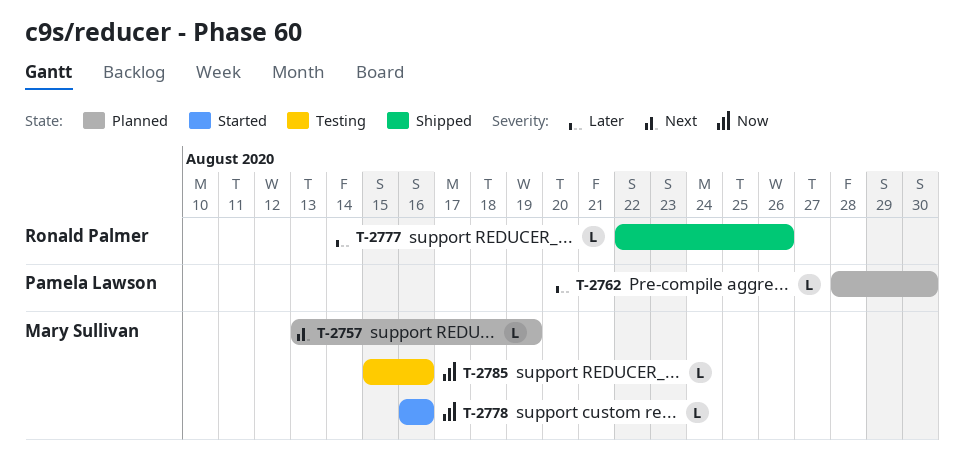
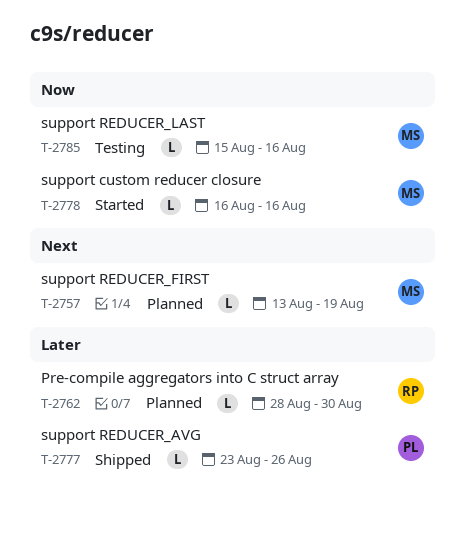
T-2762, owner: Pamela Lawson -> Ronald Palmer
T-2777, owner: Ronald Palmer -> Pamela Lawson
T-2777, start: Aug 22 -> Aug 23

